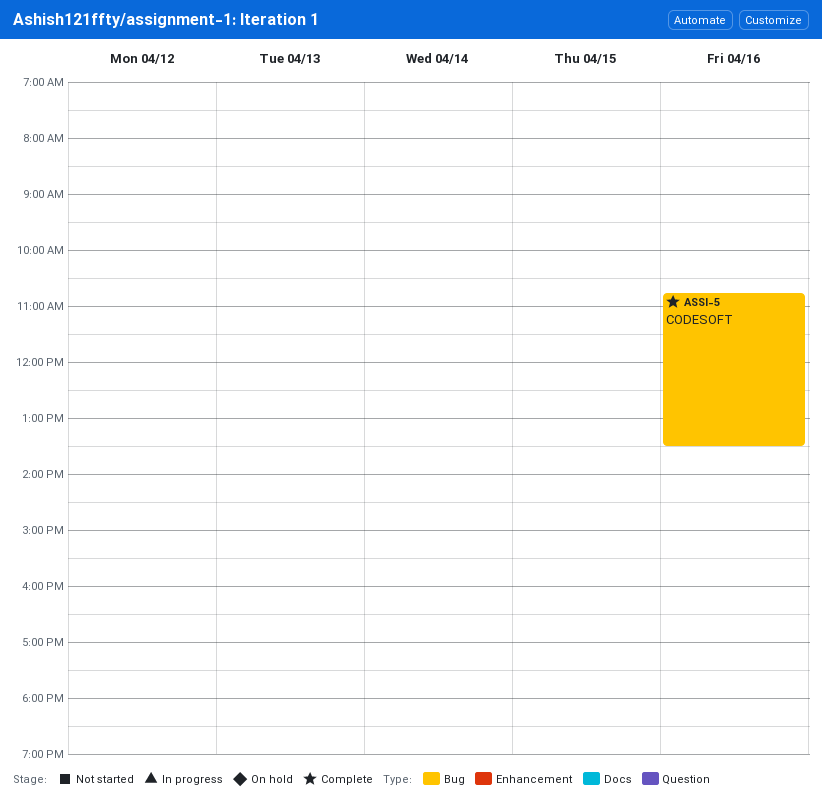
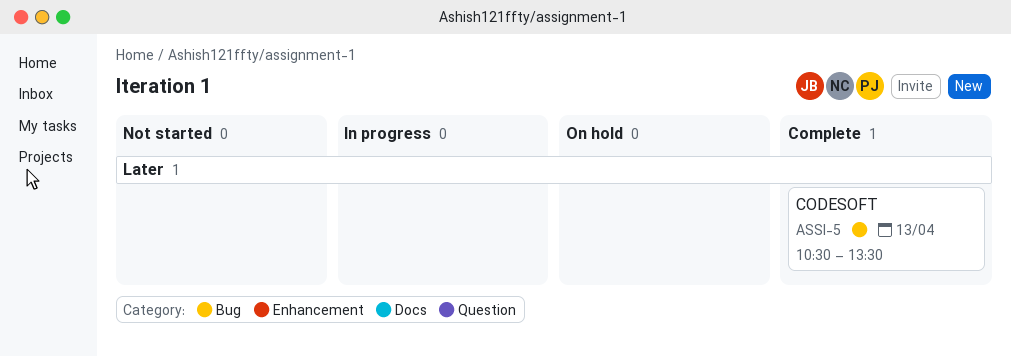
ASSI-5, day: Apr 16 -> Apr 13
ASSI-5, begins: 10:45 -> 10:30

